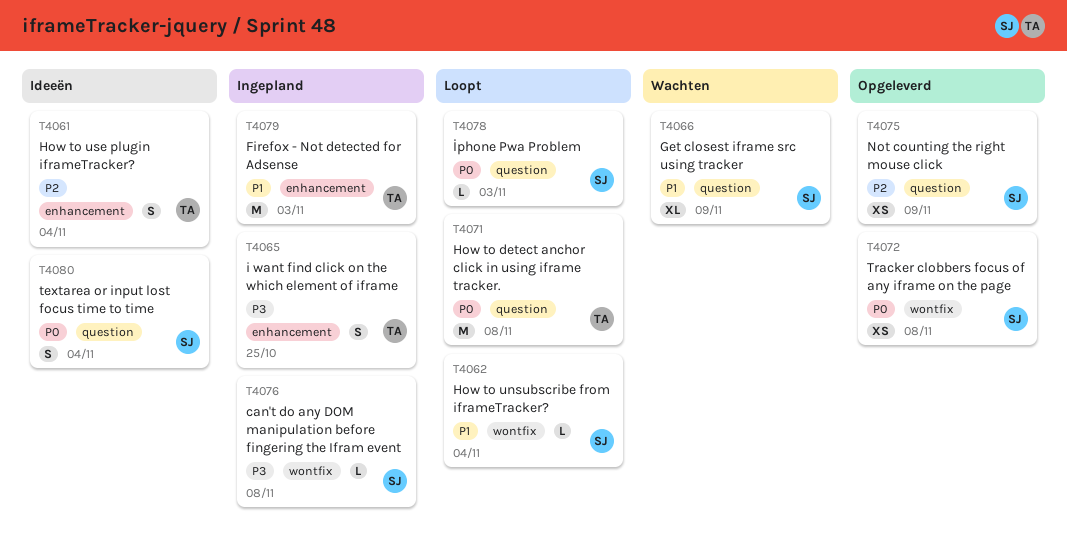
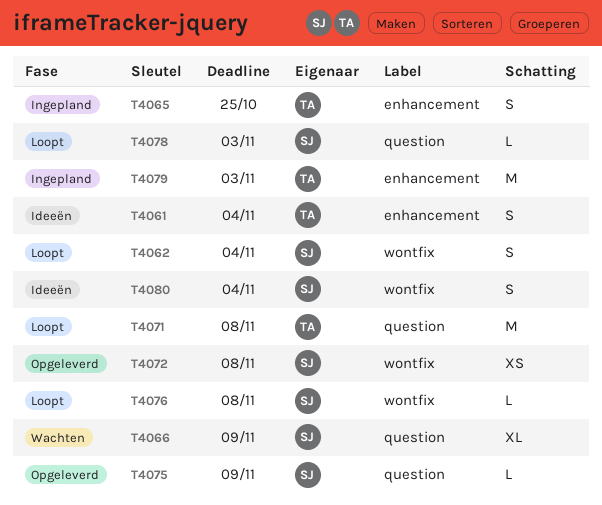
T4062, estimate: L -> S
T4075, estimate: XS -> L
T4076, status: Ingepland -> Loopt
T4080, label: question -> wontfix

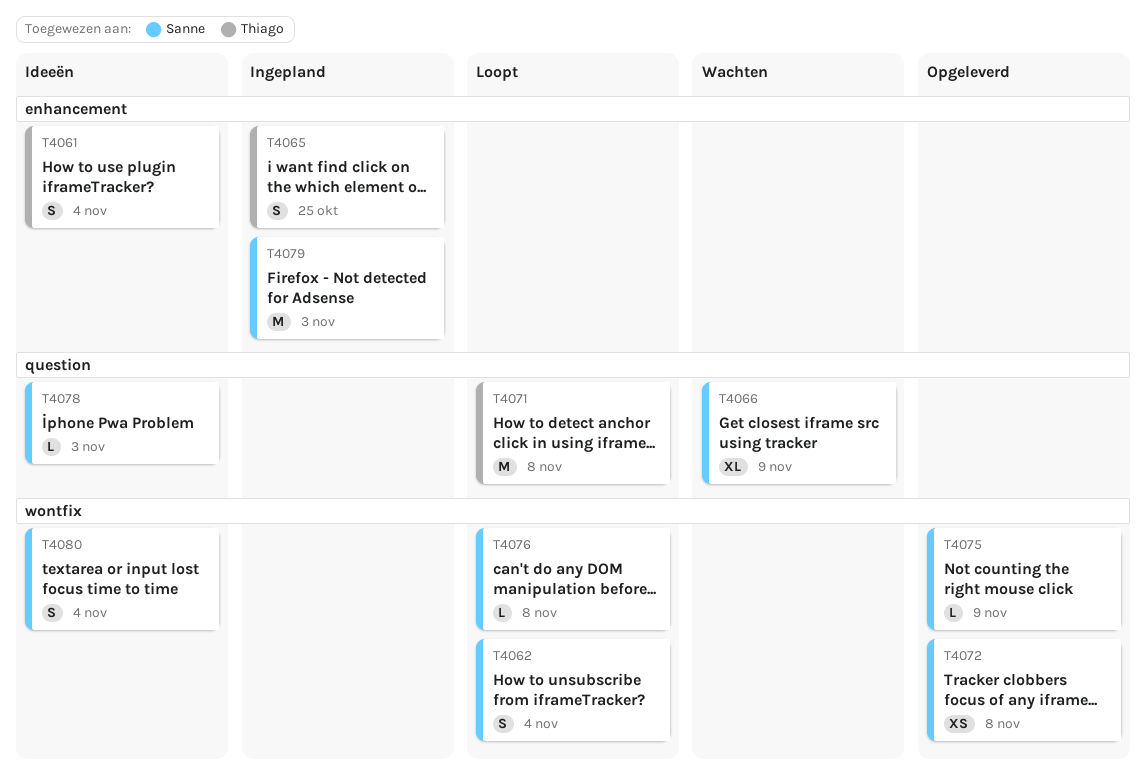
T4075, label: question -> wontfix
T4078, status: Loopt -> Ideeën
T4079, owner: Thiago -> Sanne

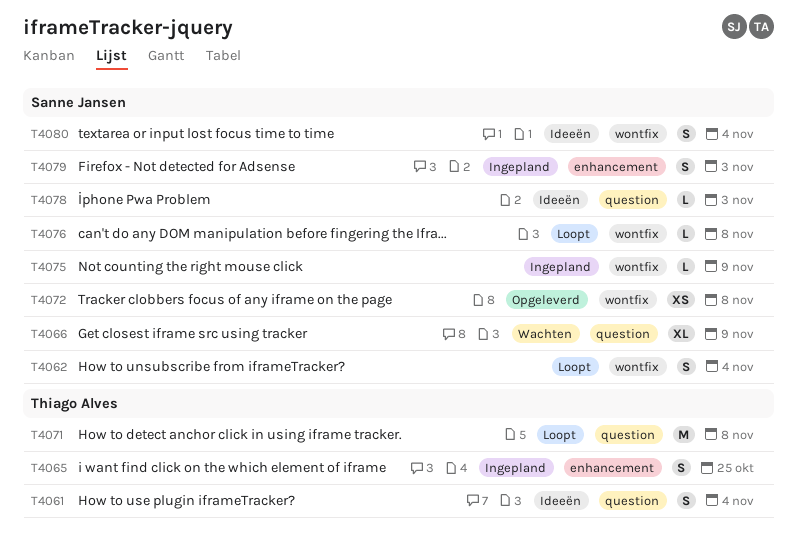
T4061, label: enhancement -> question
T4075, status: Opgeleverd -> Ingepland
T4079, estimate: M -> S

